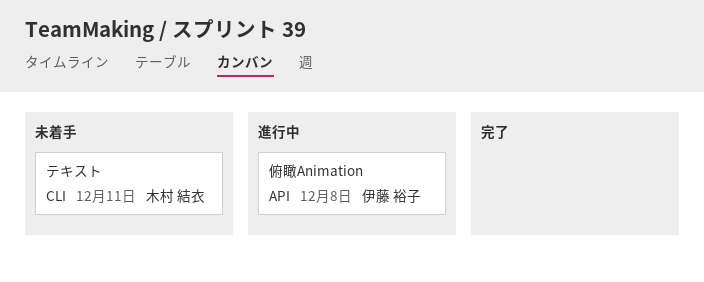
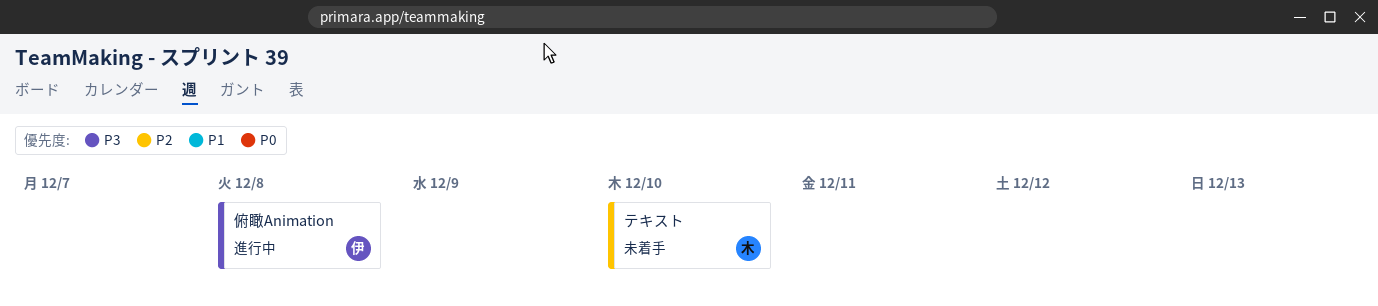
テキスト, due: Dec 11 -> Dec 10

